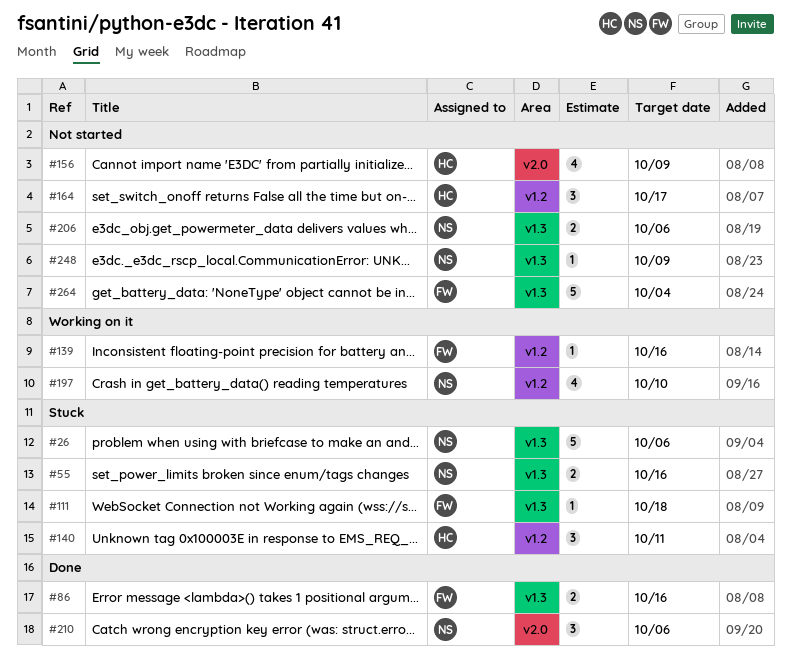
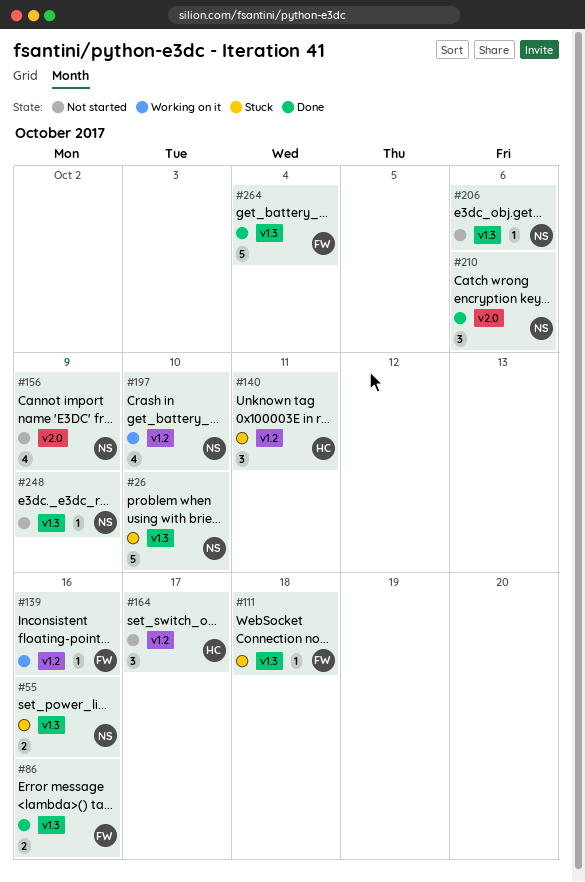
#26, due: Oct 6 -> Oct 10
#156, owner: HC -> NS
#206, estimate: 2 -> 1
#264, status: Not started -> Done

